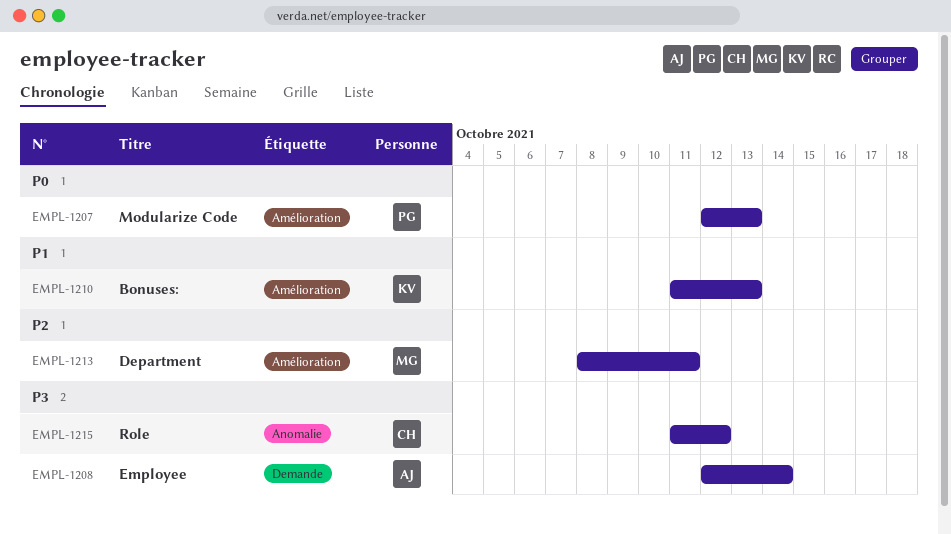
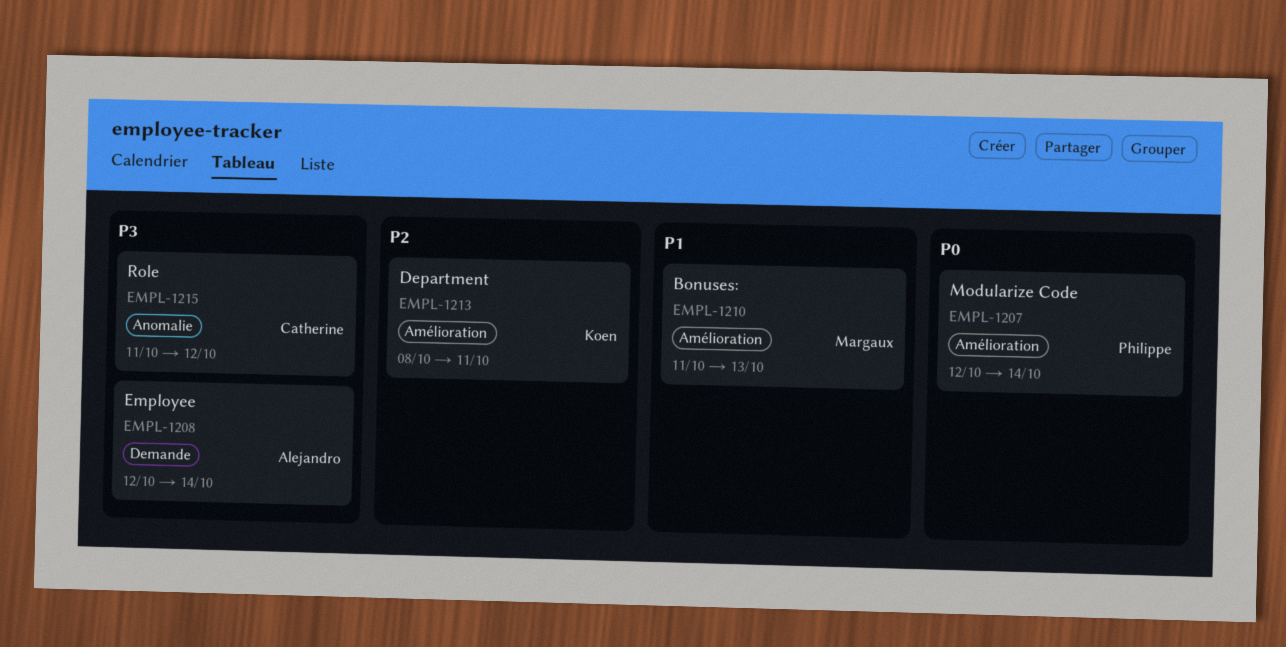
EMPL-1207, due: Oct 13 -> Oct 14
EMPL-1210, owner: Koen -> Margaux
EMPL-1213, owner: Margaux -> Koen

